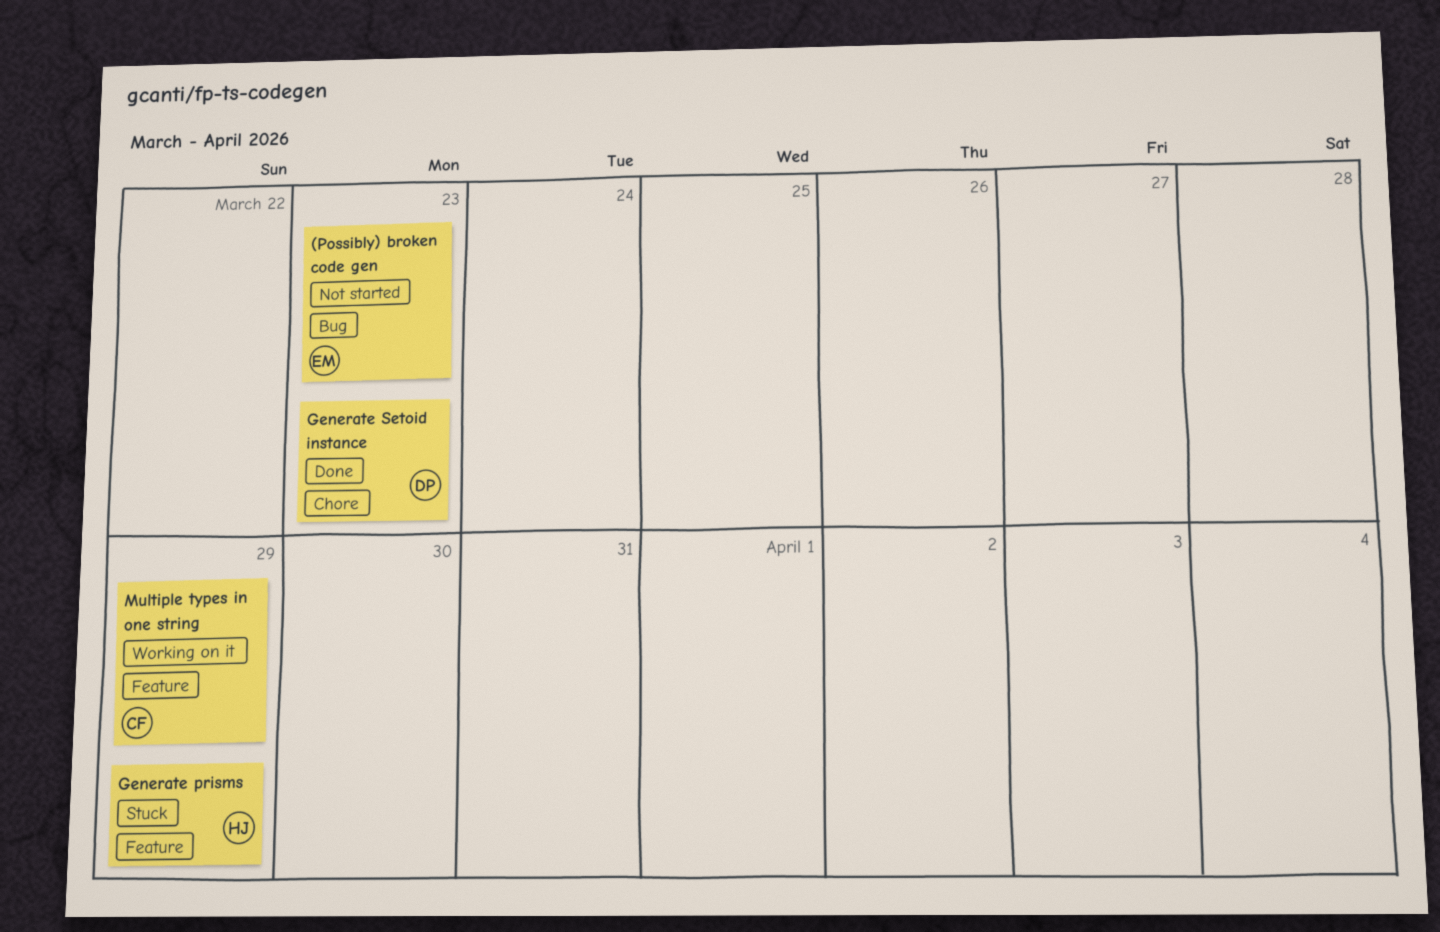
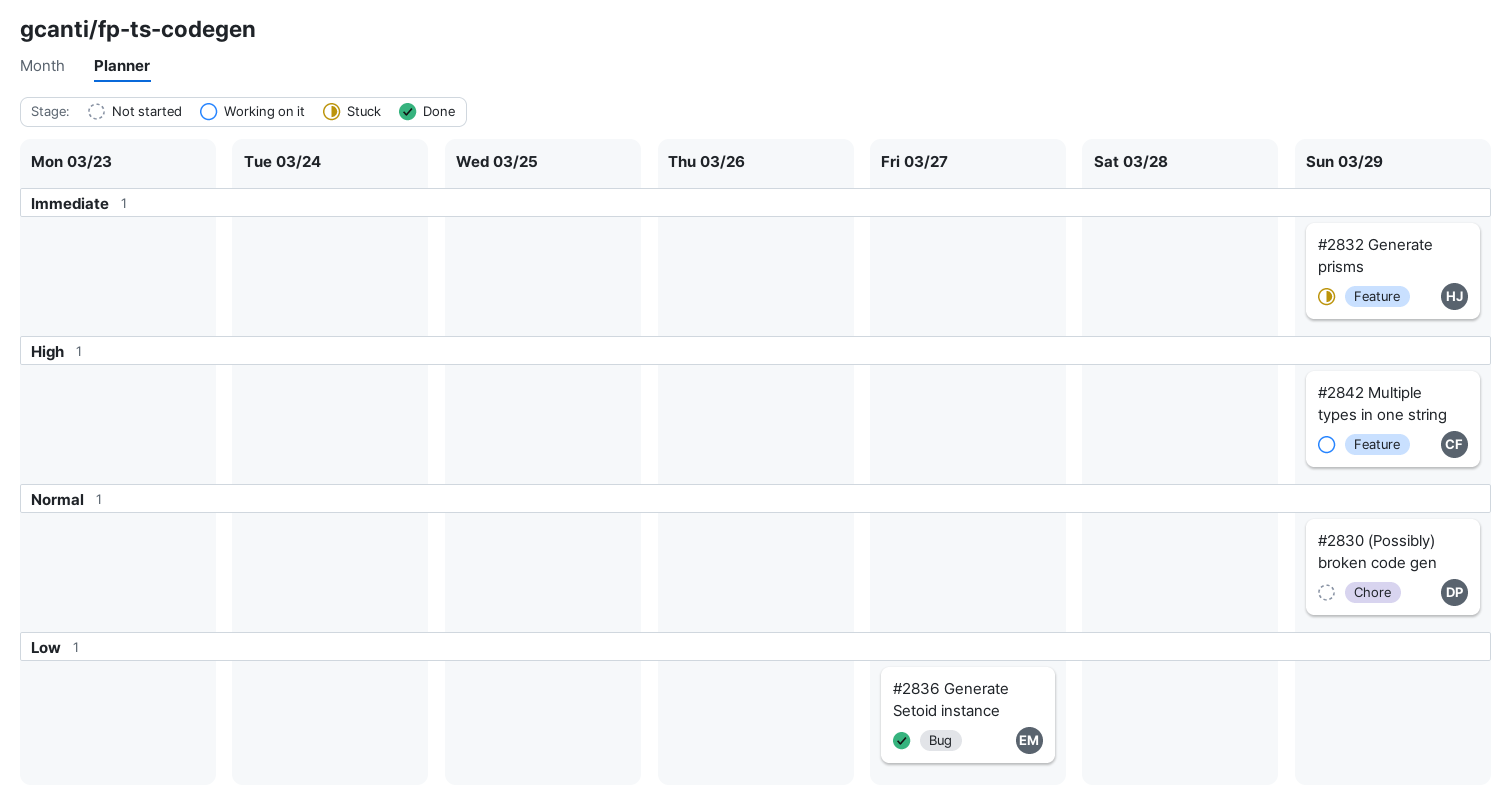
(Possibly) broken code gen, owner: EM -> DP
(Possibly) broken code gen, label: Bug -> Chore
(Possibly) broken code gen, due: Mar 23 -> Mar 29
Generate Setoid instance, owner: DP -> EM
Generate Setoid instance, label: Chore -> Bug
Generate Setoid instance, due: Mar 23 -> Mar 27

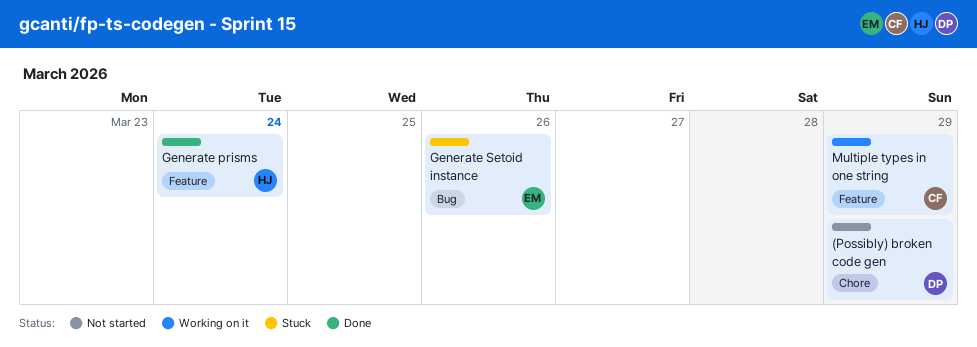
Generate prisms, status: Stuck -> Done
Generate prisms, due: Mar 29 -> Mar 24
Generate Setoid instance, status: Done -> Stuck
Generate Setoid instance, due: Mar 27 -> Mar 26

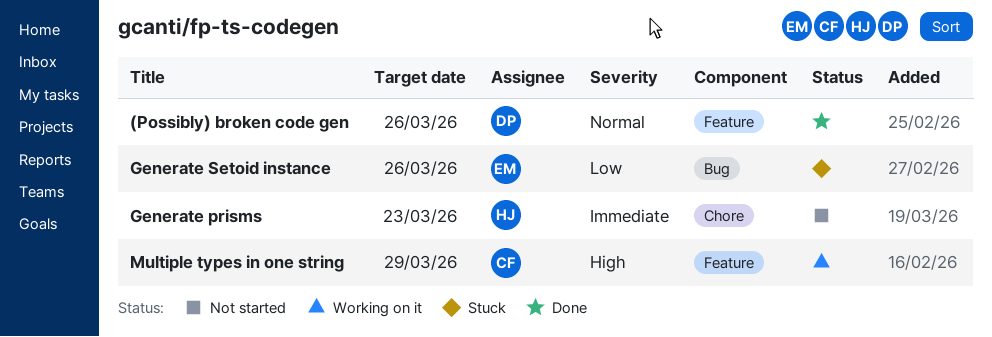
(Possibly) broken code gen, status: Not started -> Done
(Possibly) broken code gen, label: Chore -> Feature
(Possibly) broken code gen, due: Mar 29 -> Mar 26
Generate prisms, status: Done -> Not started
Generate prisms, label: Feature -> Chore
Generate prisms, due: Mar 24 -> Mar 23

